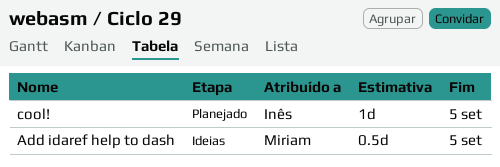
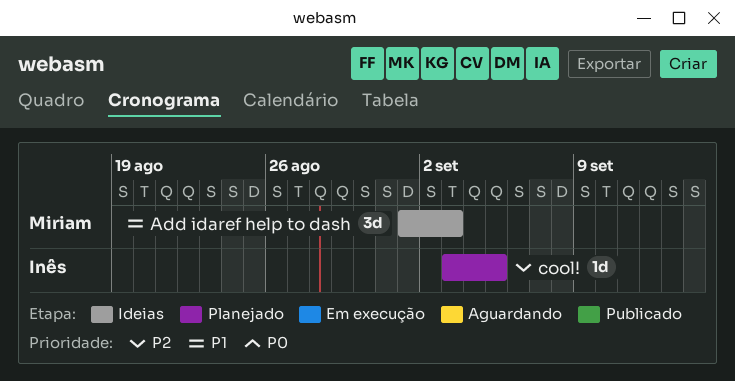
Add idaref help to dash, estimate: 0.5d -> 3d
Add idaref help to dash, due: Sep 5 -> Sep 3

